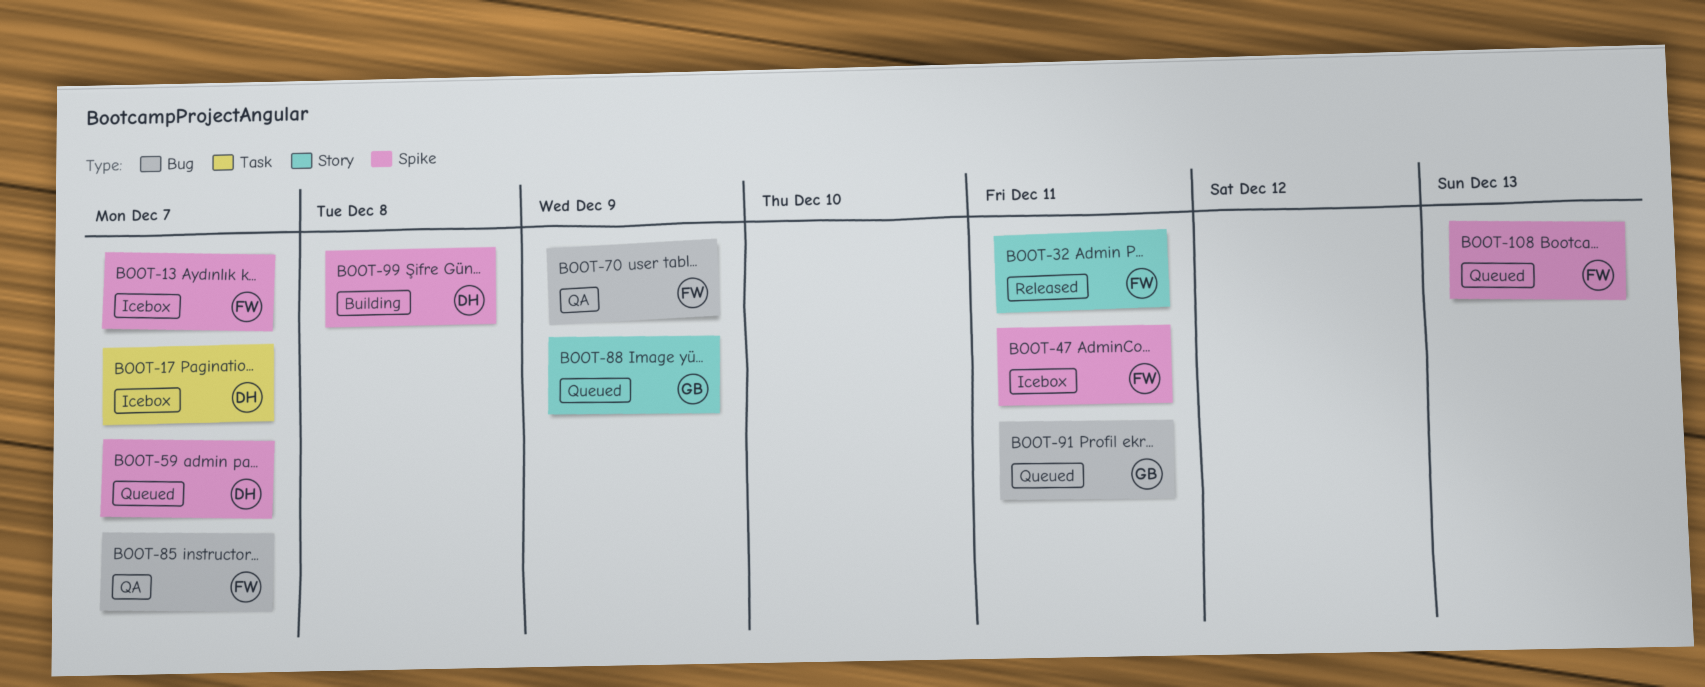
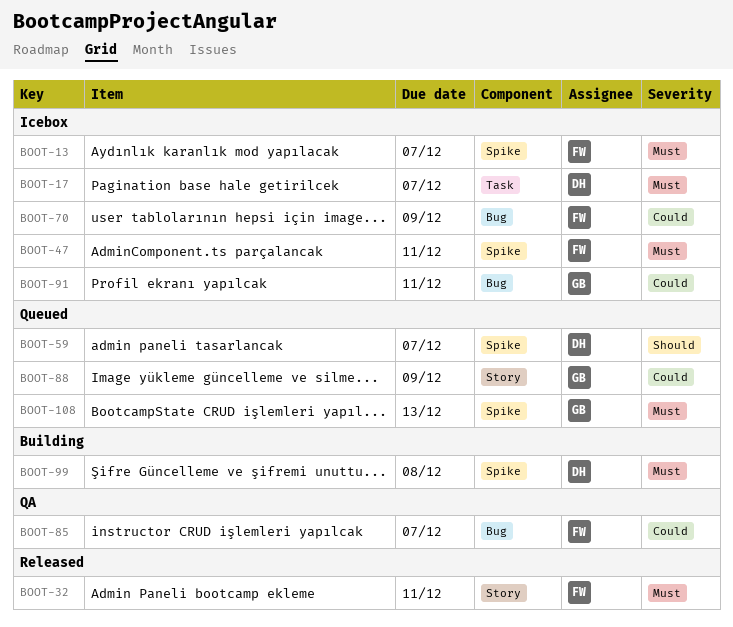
BOOT-70, status: QA -> Icebox
BOOT-91, status: Queued -> Icebox
BOOT-108, owner: FW -> GB

